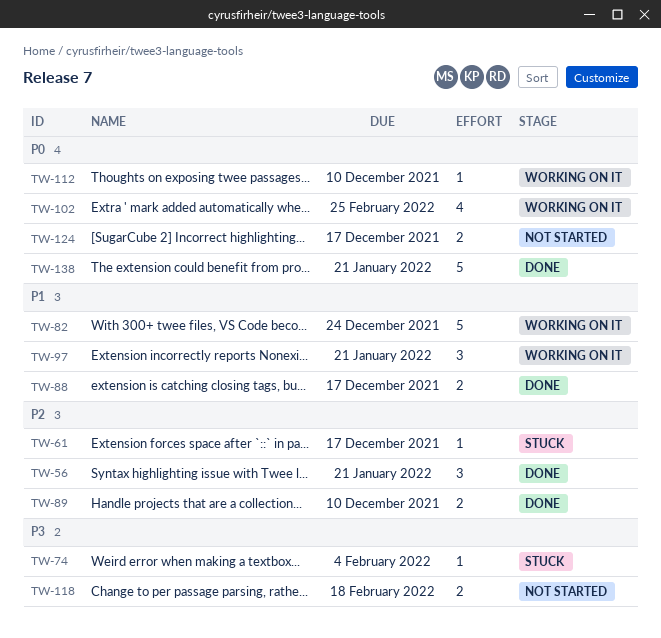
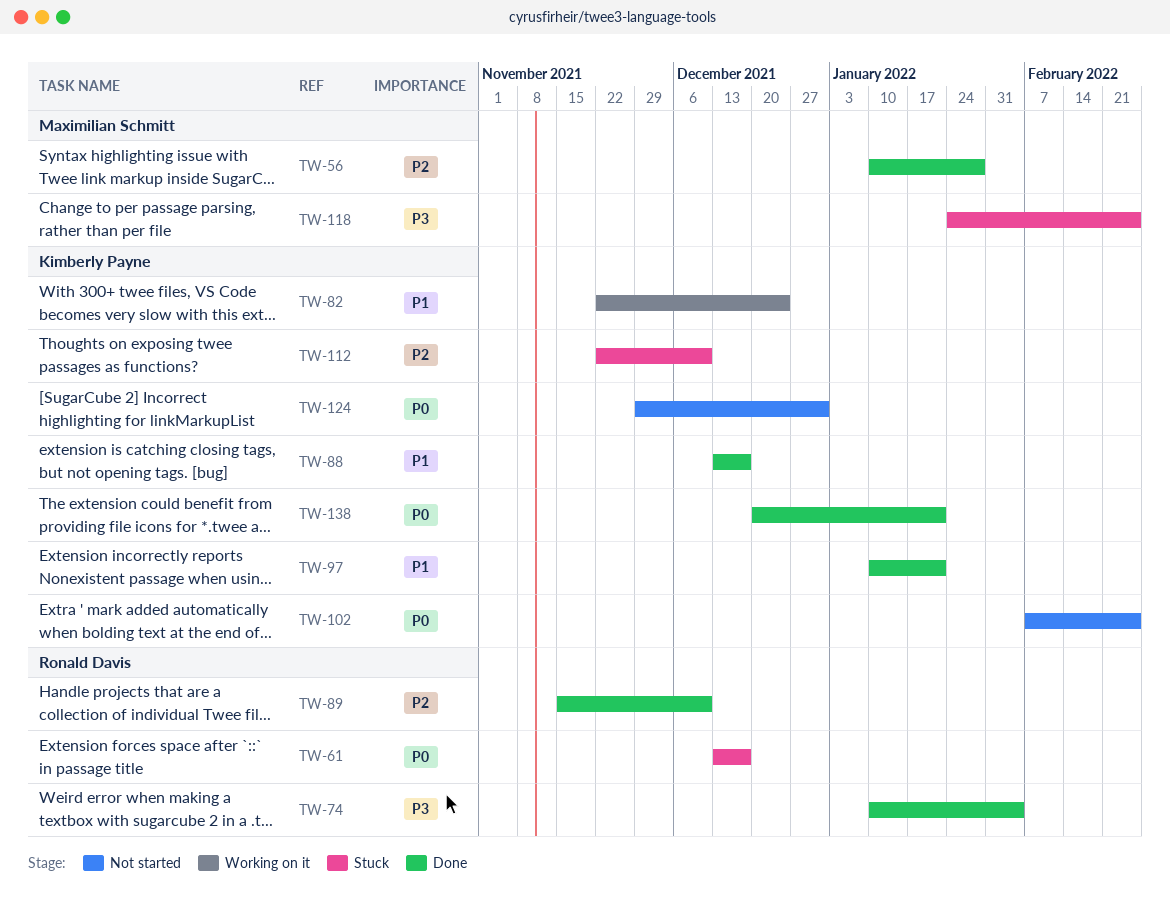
TW-56, due: Jan 21 -> Jan 28
TW-61, priority: P2 -> P0
TW-74, status: Stuck -> Done
TW-97, status: Working on it -> Done
TW-102, status: Working on it -> Not started
TW-112, status: Working on it -> Stuck
TW-112, priority: P0 -> P2
TW-118, status: Not started -> Stuck
TW-118, due: Feb 18 -> Feb 25
TW-124, due: Dec 17 -> Dec 31

